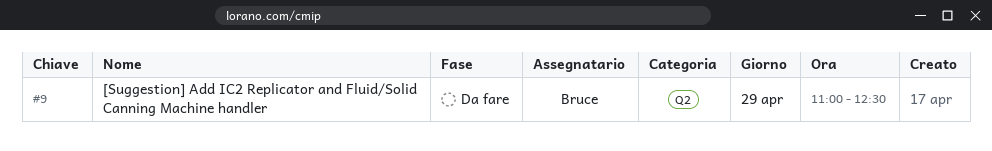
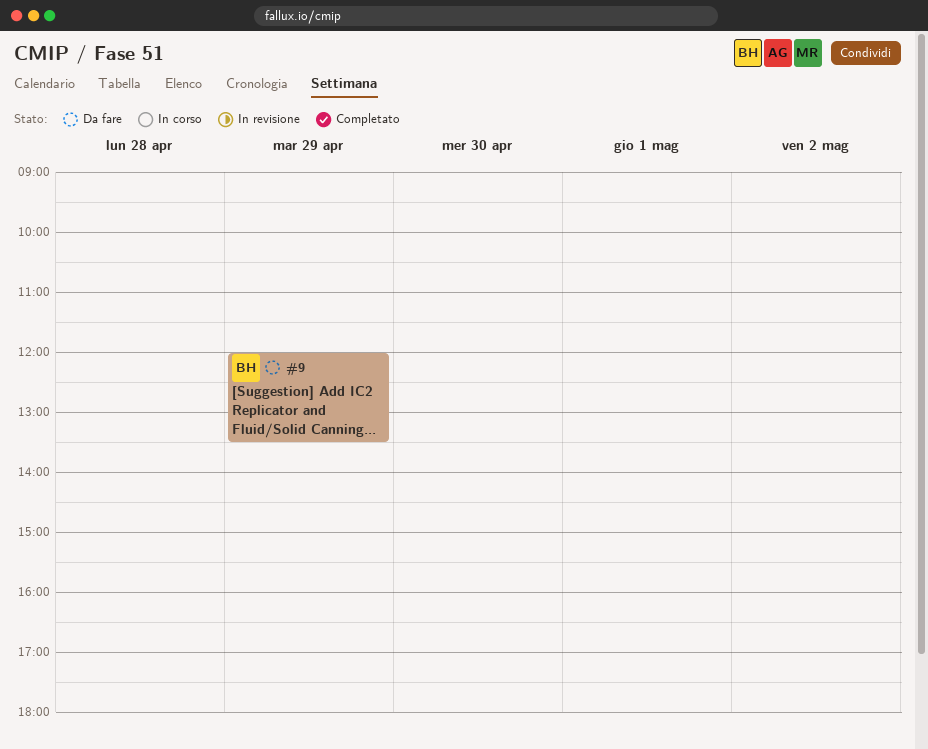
#9, begins: 11:00 -> 12:00
#9, ends: 12:30 -> 13:30

